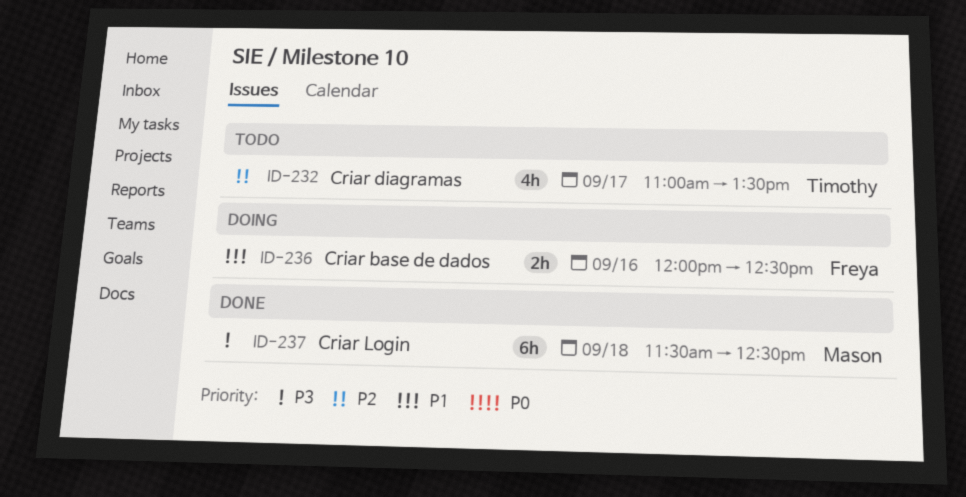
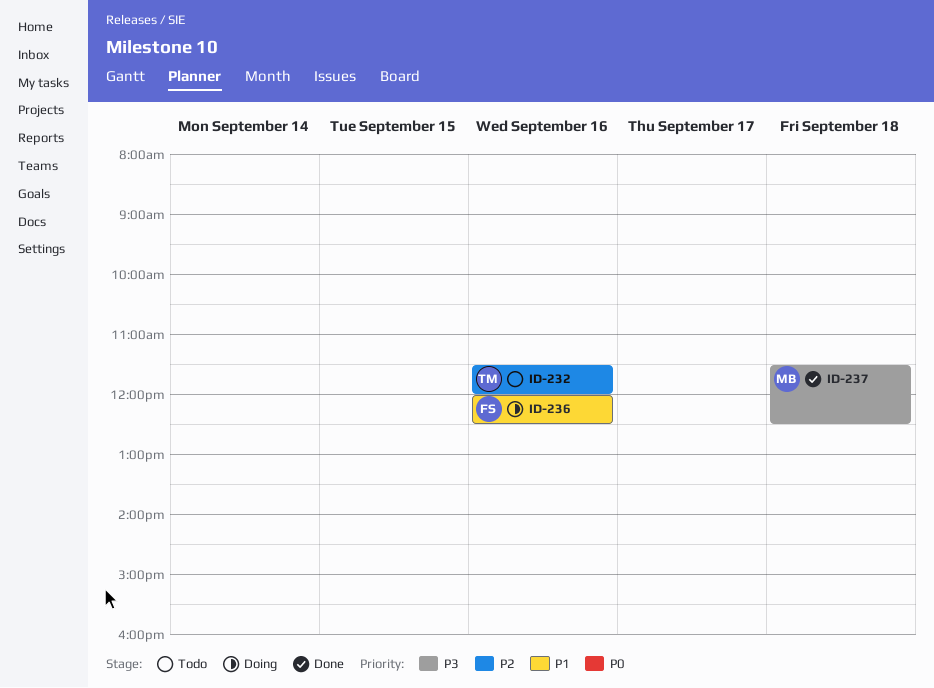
ID-232, day: Sep 17 -> Sep 16
ID-232, begins: 11:00 -> 11:30
ID-232, ends: 13:30 -> 12:00

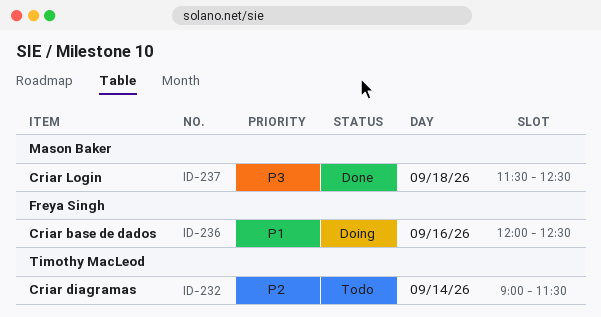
ID-232, day: Sep 16 -> Sep 14
ID-232, begins: 11:30 -> 09:00
ID-232, ends: 12:00 -> 11:30

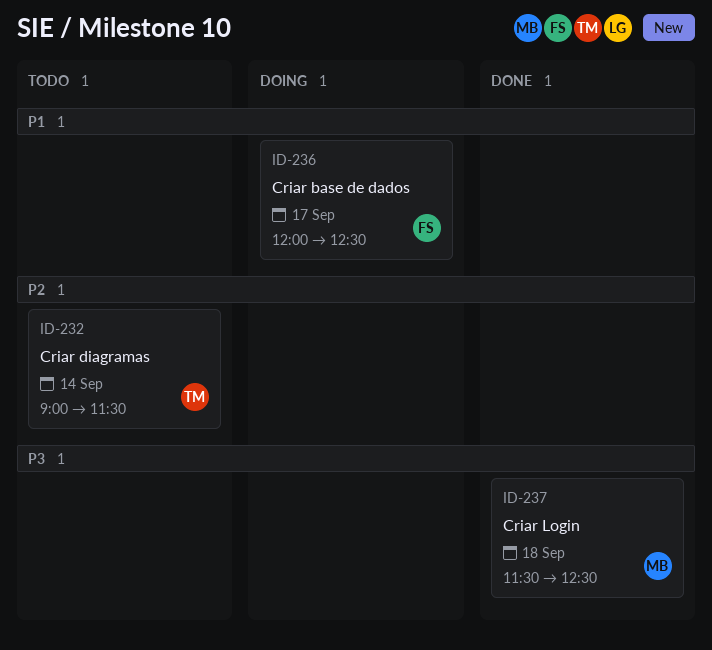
ID-236, day: Sep 16 -> Sep 17

